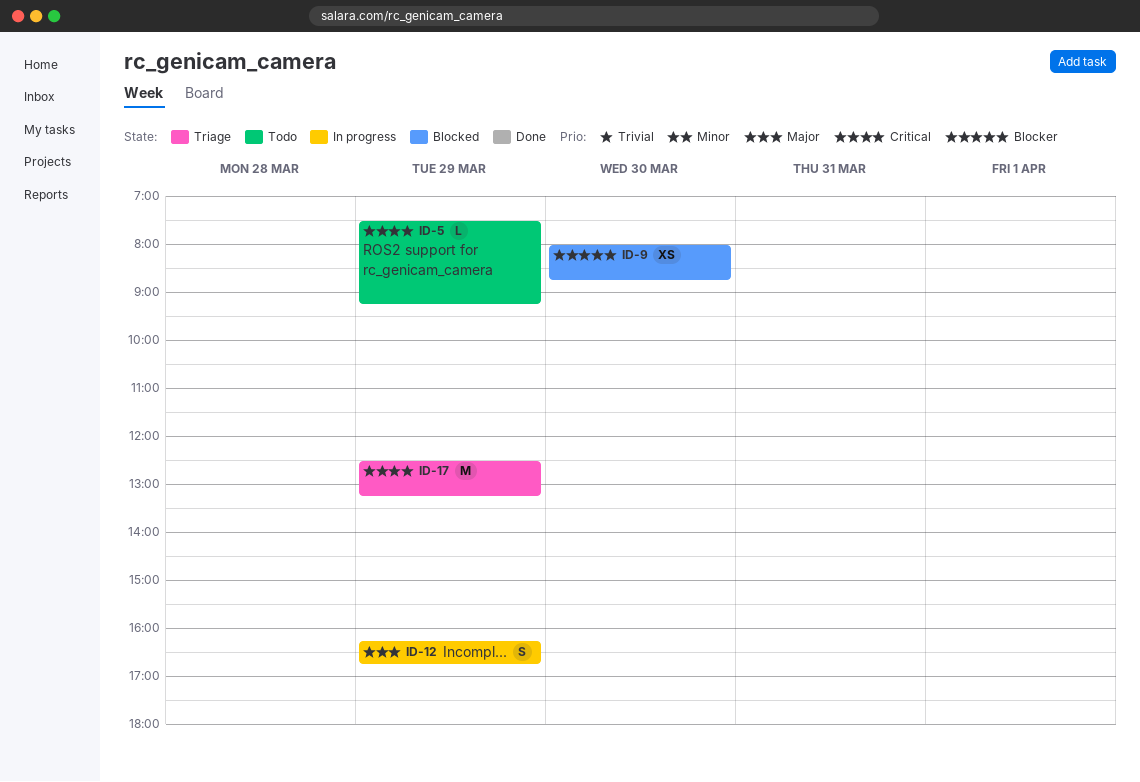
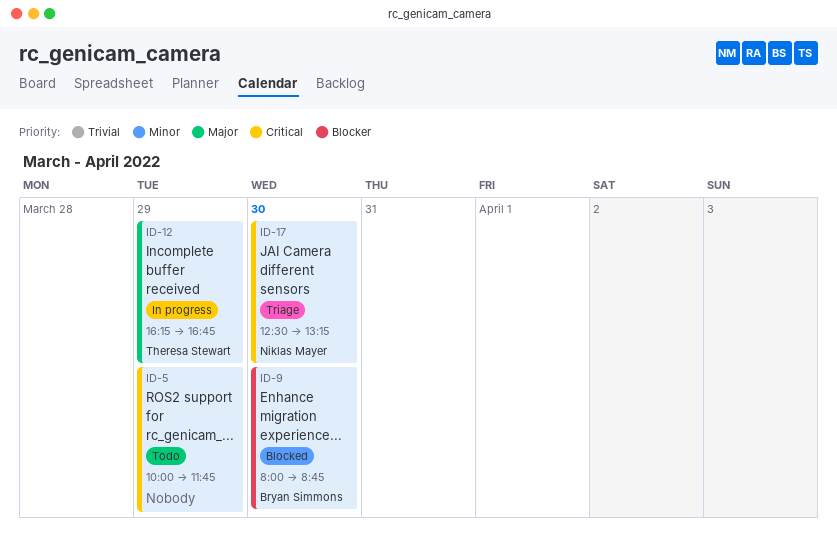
ID-5, begins: 07:30 -> 10:00
ID-5, ends: 09:15 -> 11:45
ID-17, day: Mar 29 -> Mar 30

